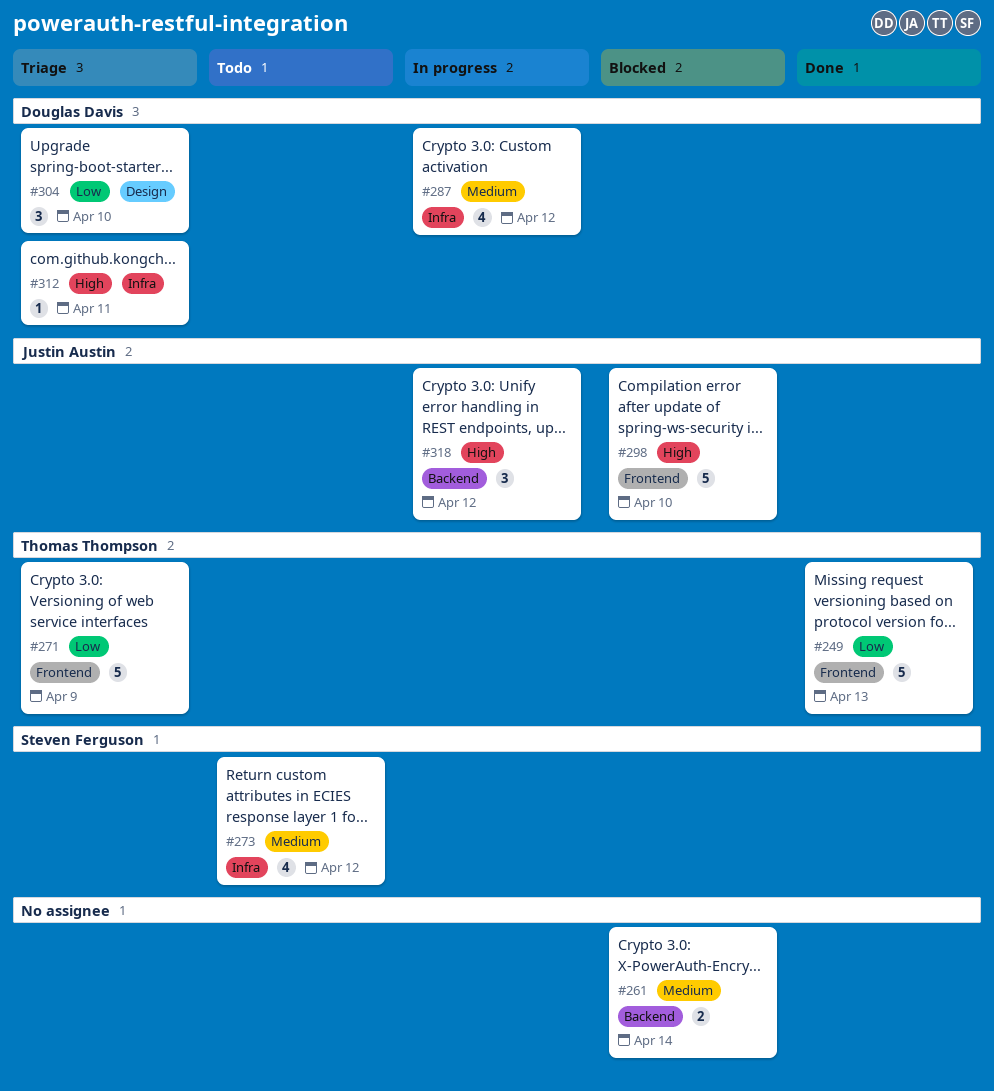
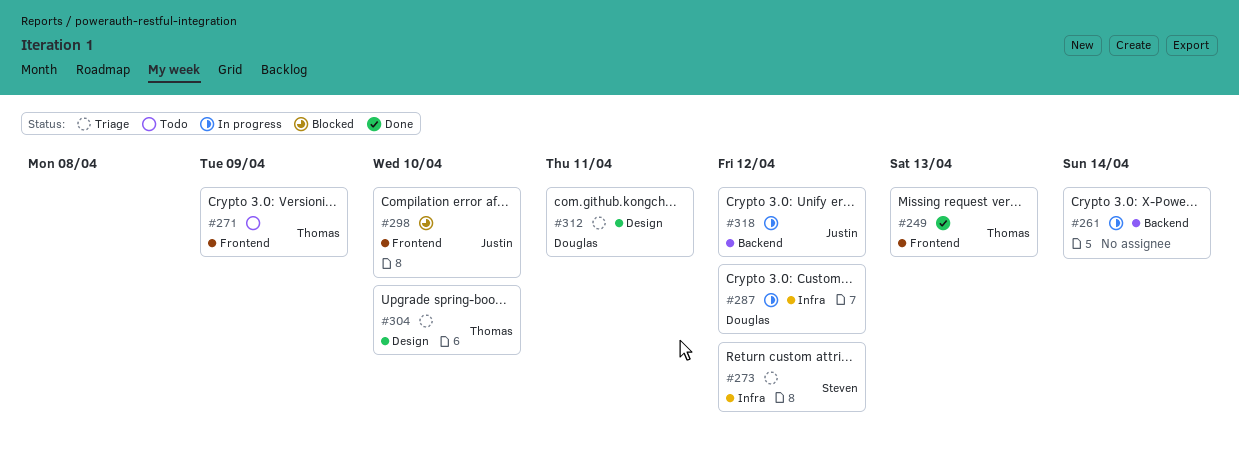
#261, status: Blocked -> In progress
#271, status: Triage -> Todo
#273, status: Todo -> Triage
#304, owner: Douglas Davis -> Thomas Thompson
#312, label: Infra -> Design

